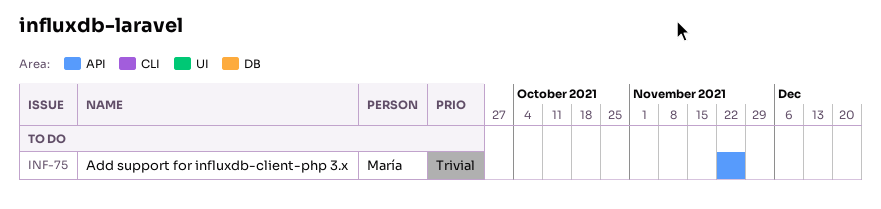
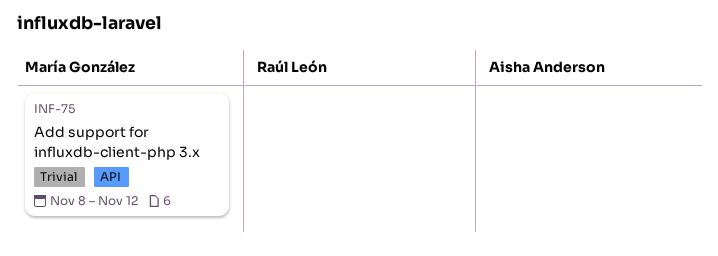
INF-75, start: Nov 22 -> Nov 8
INF-75, due: Nov 26 -> Nov 12

